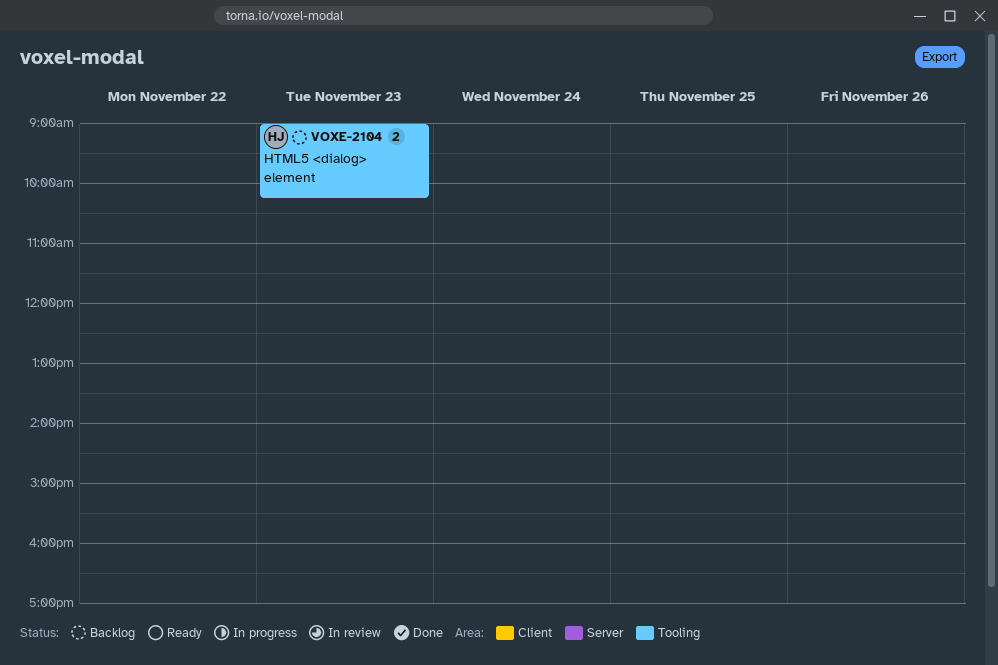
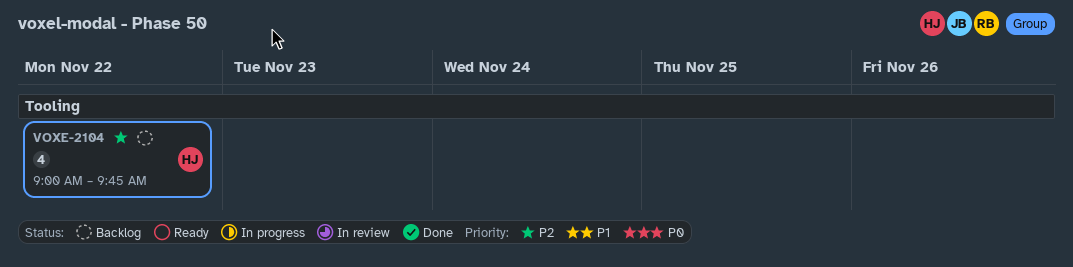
VOXE-2104, estimate: 2 -> 4
VOXE-2104, day: Nov 23 -> Nov 22
VOXE-2104, ends: 10:15 -> 09:45

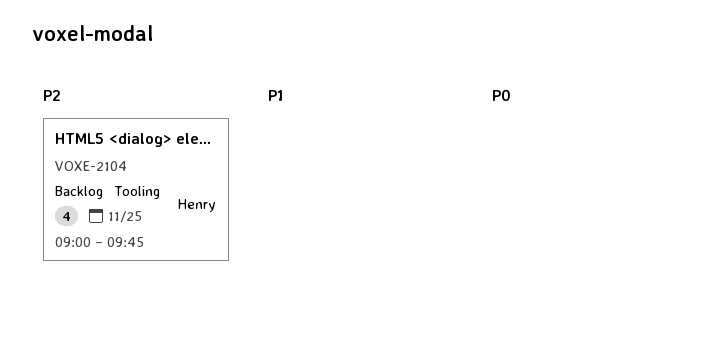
VOXE-2104, day: Nov 22 -> Nov 25

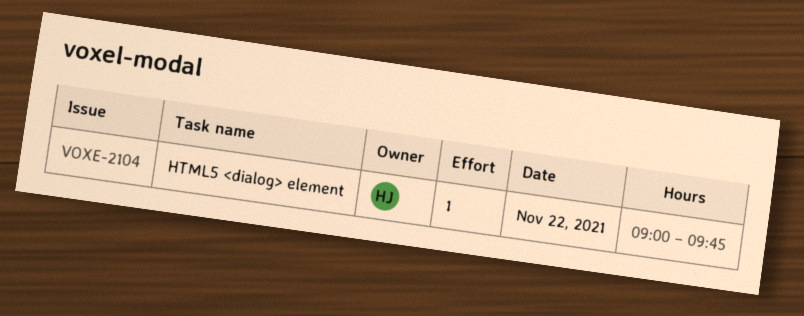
VOXE-2104, estimate: 4 -> 1
VOXE-2104, day: Nov 25 -> Nov 22

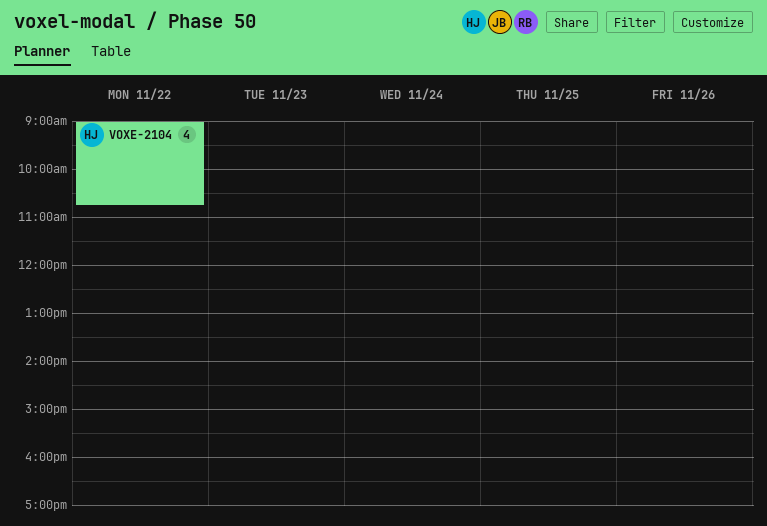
VOXE-2104, estimate: 1 -> 4
VOXE-2104, ends: 09:45 -> 10:45

